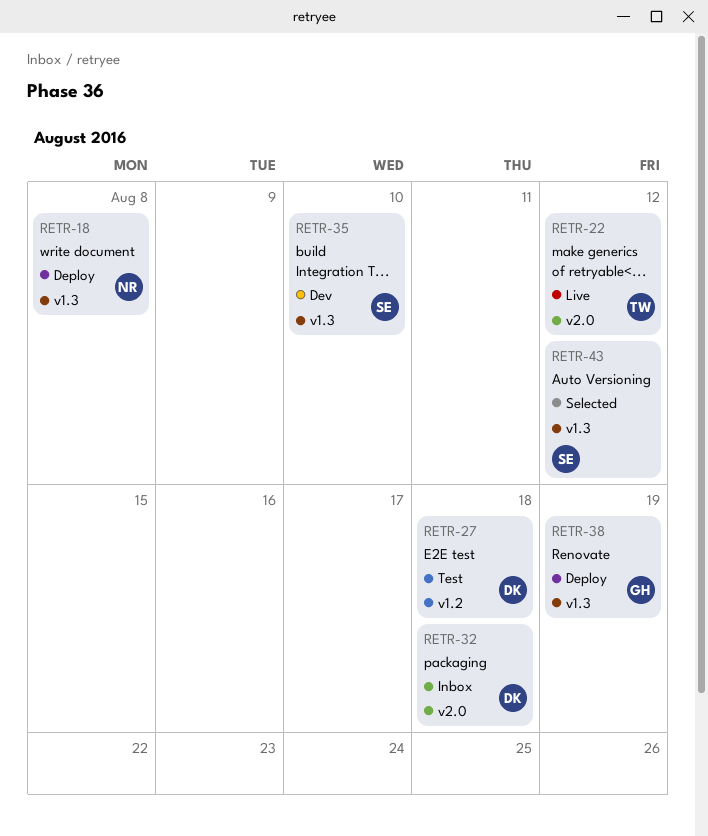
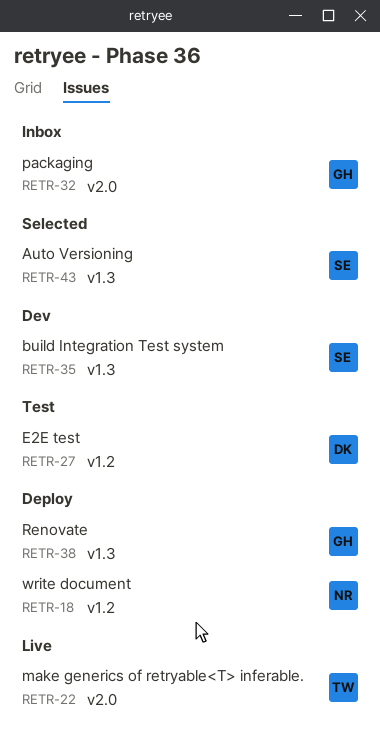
RETR-18, label: v1.3 -> v1.2
RETR-32, owner: DK -> GH

